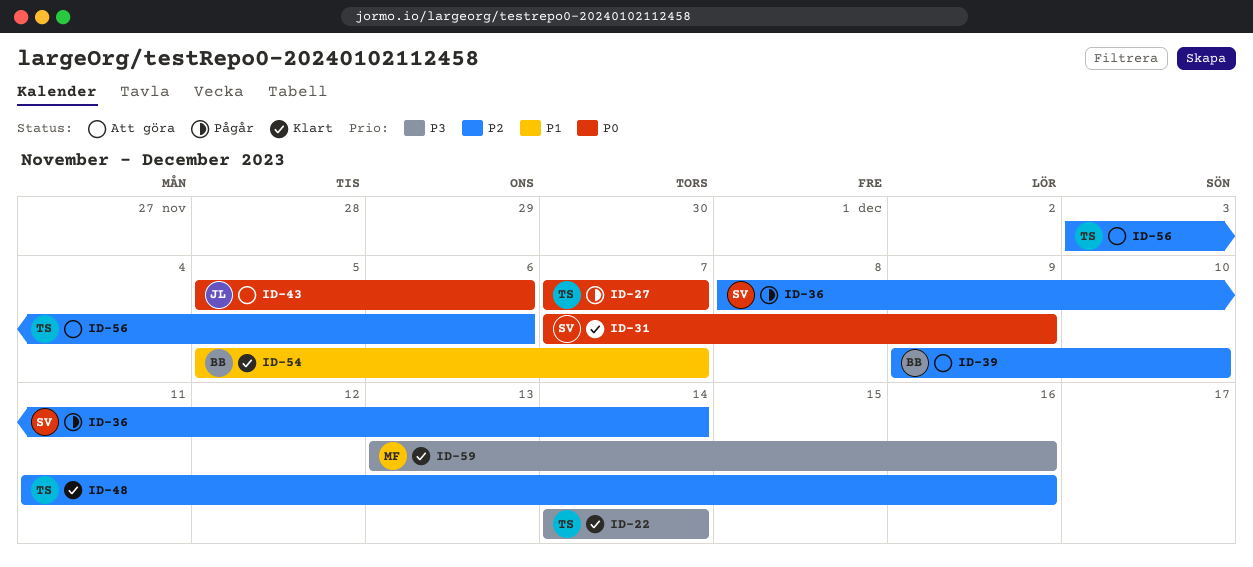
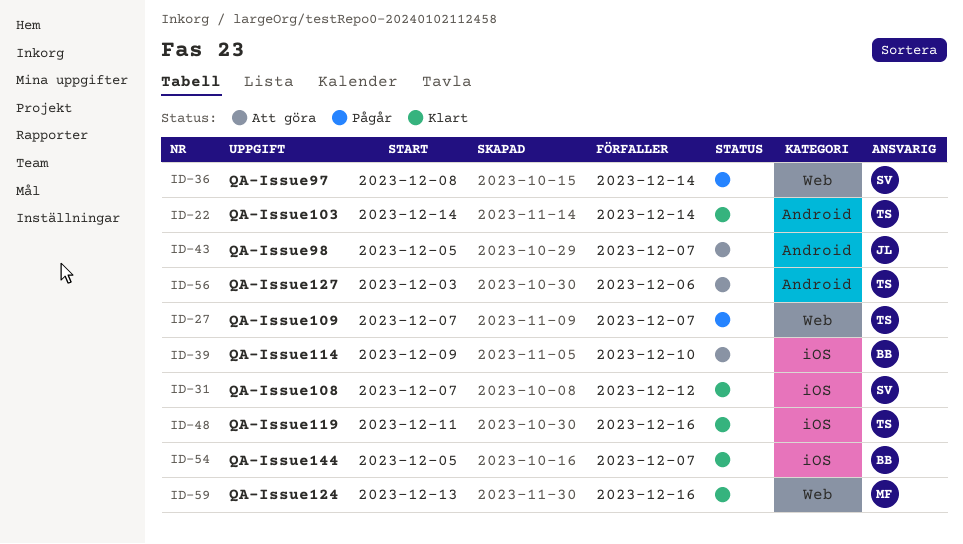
ID-31, due: Dec 9 -> Dec 12
ID-43, due: Dec 6 -> Dec 7

